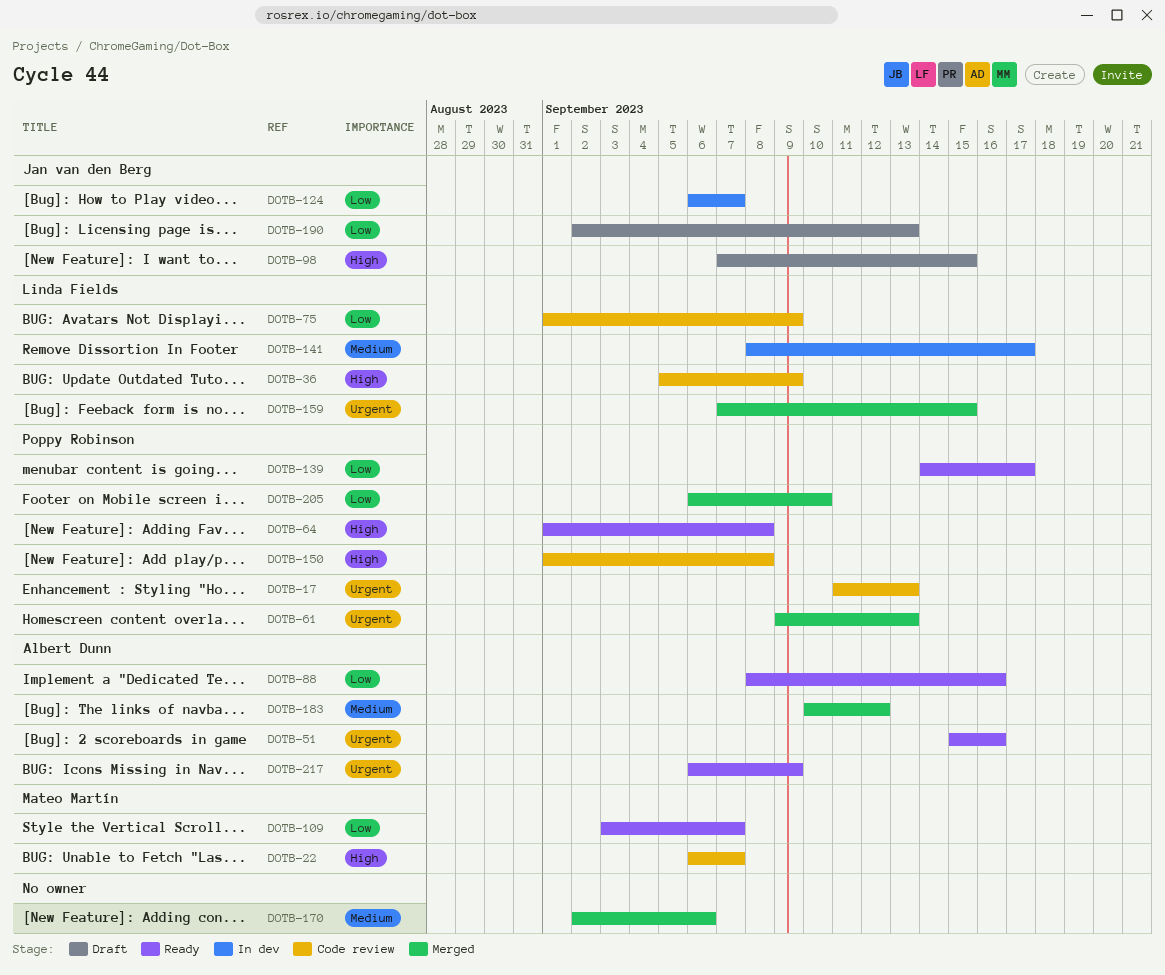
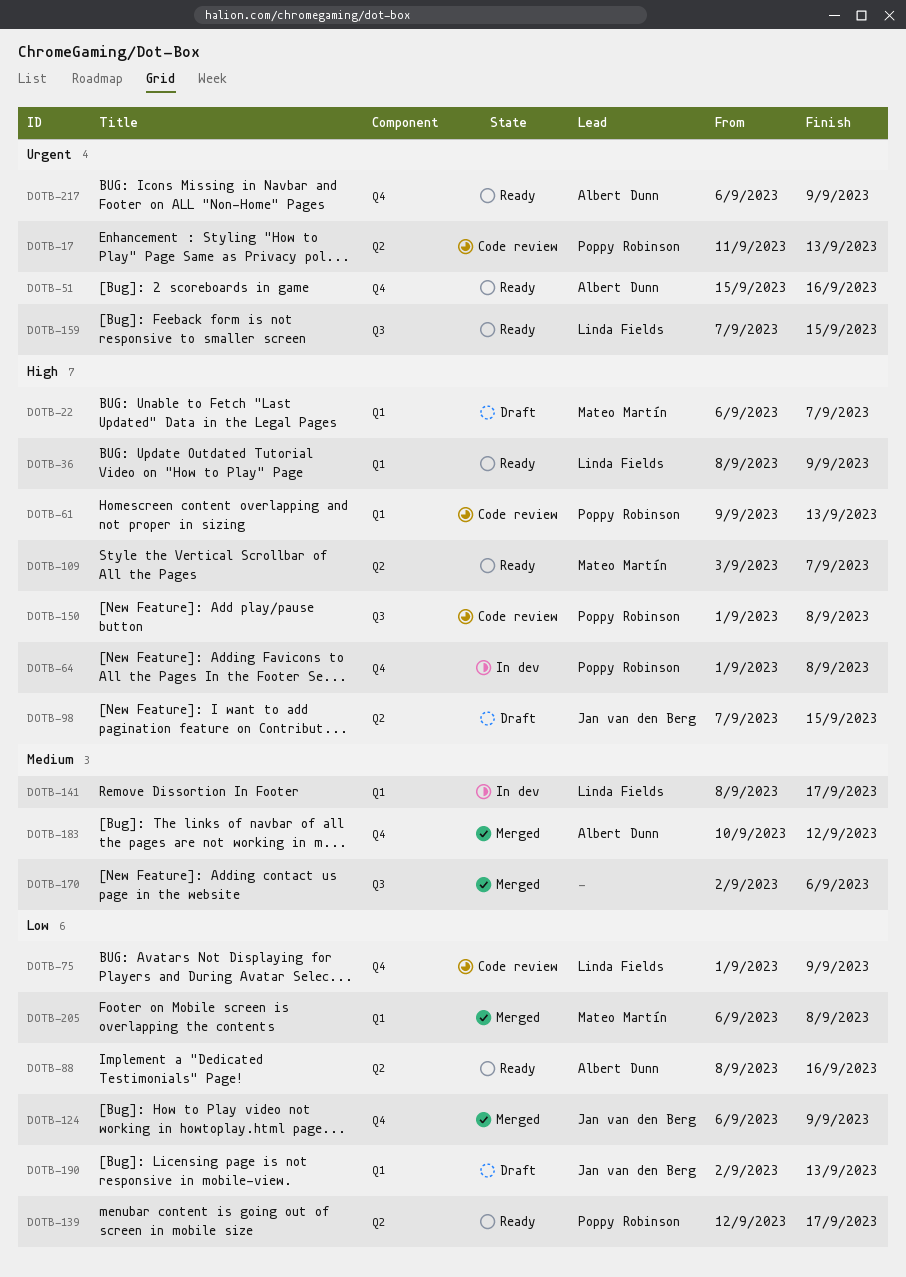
DOTB-22, status: Code review -> Draft
DOTB-36, status: Code review -> Ready
DOTB-36, start: Sep 5 -> Sep 8
DOTB-61, status: Merged -> Code review
DOTB-61, priority: Urgent -> High
DOTB-64, status: Ready -> In dev
DOTB-109, priority: Low -> High
DOTB-124, status: In dev -> Merged
DOTB-124, due: Sep 7 -> Sep 9
DOTB-139, start: Sep 14 -> Sep 12
DOTB-159, status: Merged -> Ready
DOTB-205, owner: Poppy Robinson -> Mateo Martín
DOTB-205, due: Sep 10 -> Sep 8

